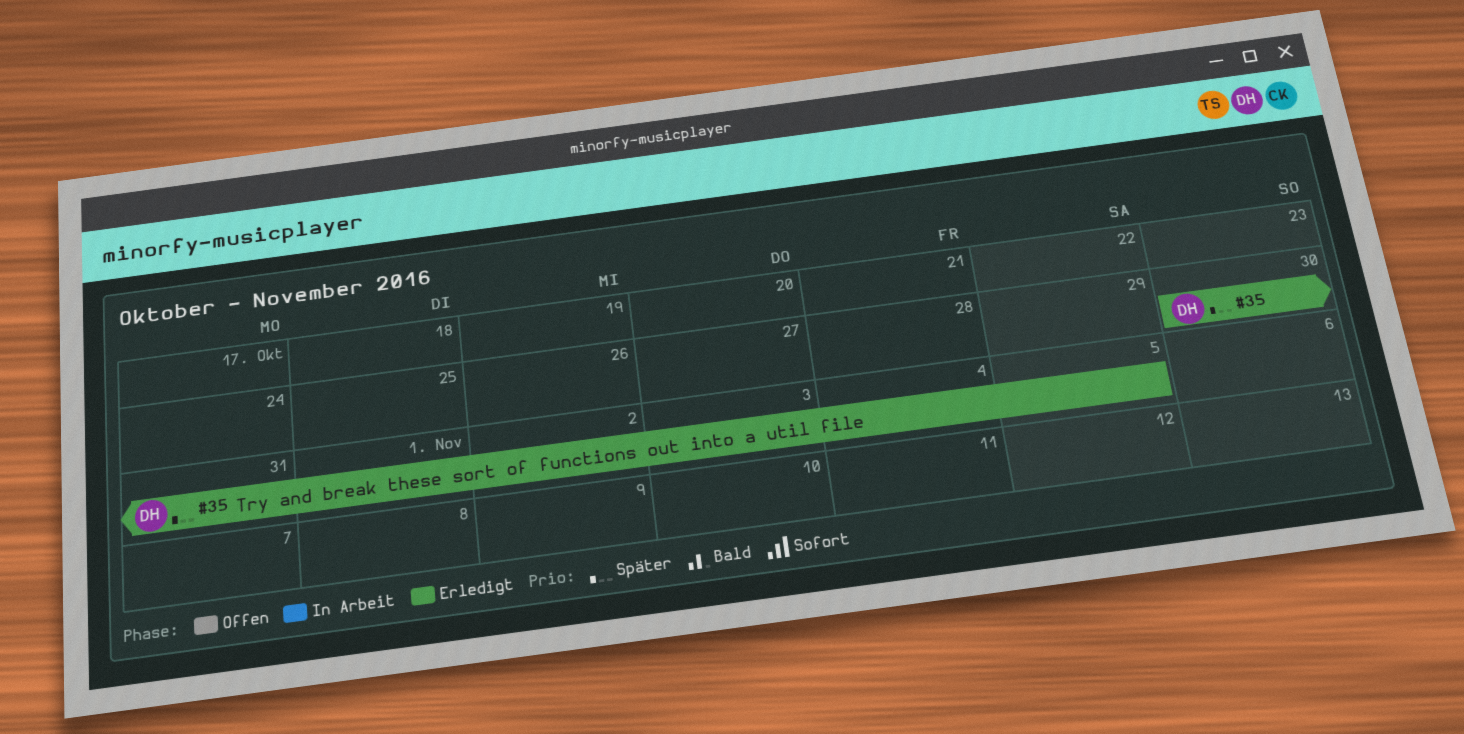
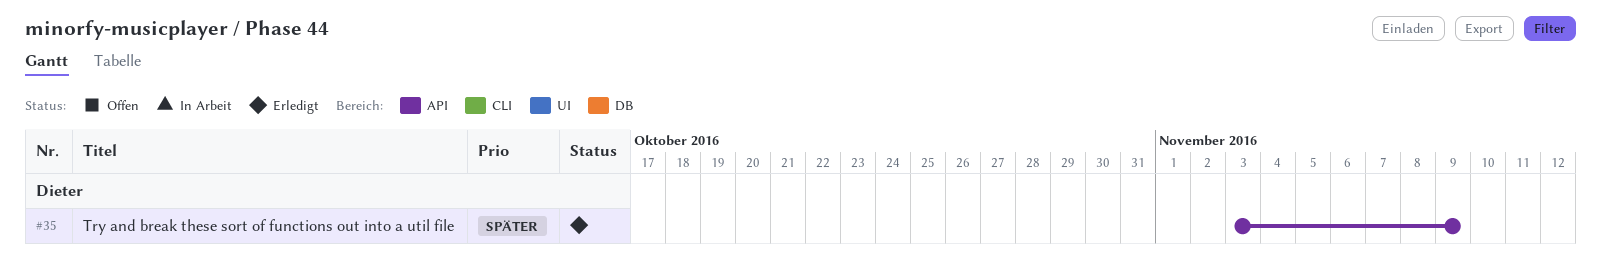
#35, start: Oct 30 -> Nov 3
#35, due: Nov 5 -> Nov 9

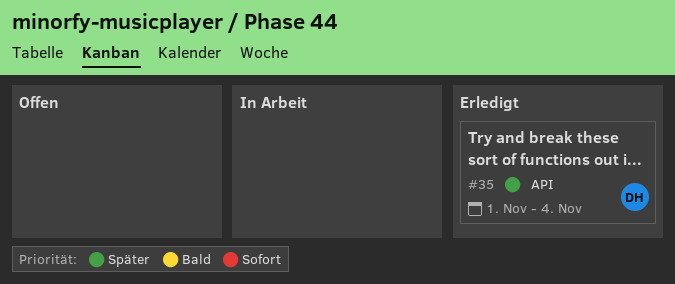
#35, start: Nov 3 -> Nov 1
#35, due: Nov 9 -> Nov 4

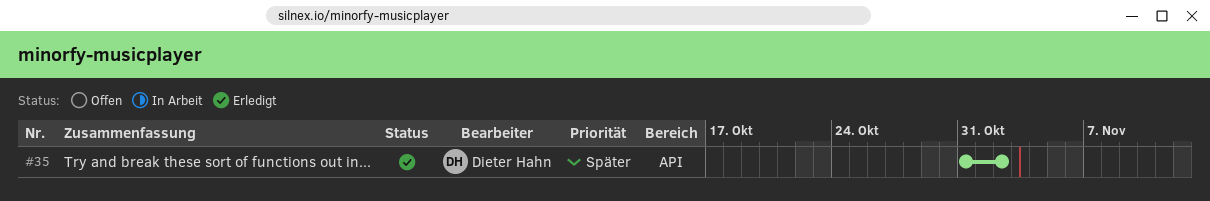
#35, start: Nov 1 -> Oct 31
#35, due: Nov 4 -> Nov 2

